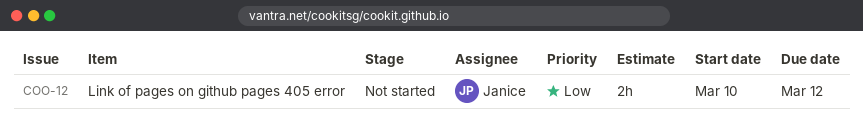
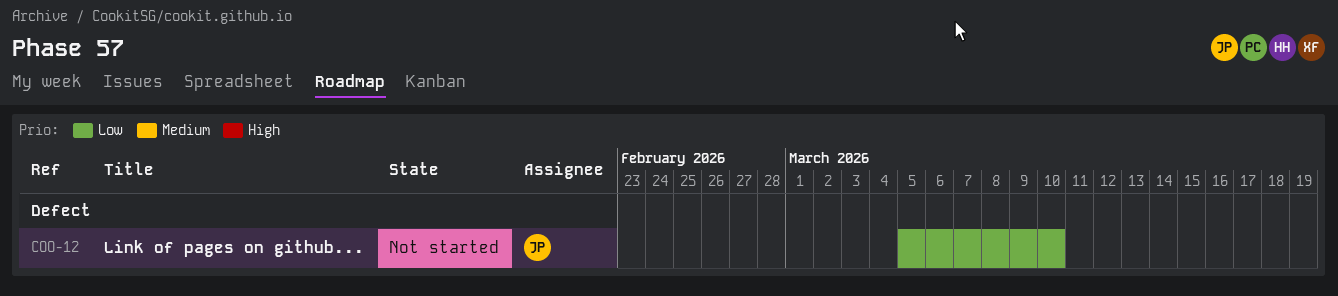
COO-12, start: Mar 10 -> Mar 5
COO-12, due: Mar 12 -> Mar 10

